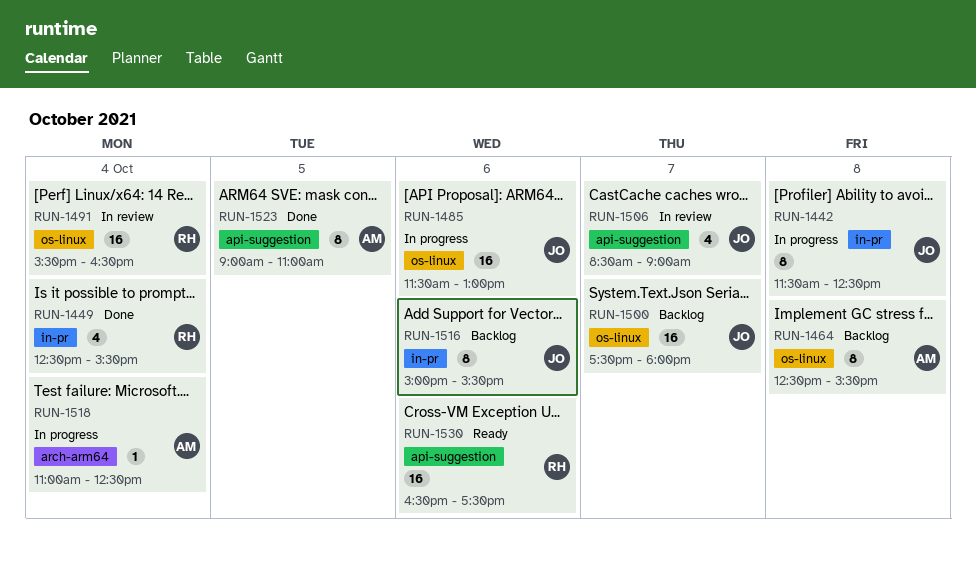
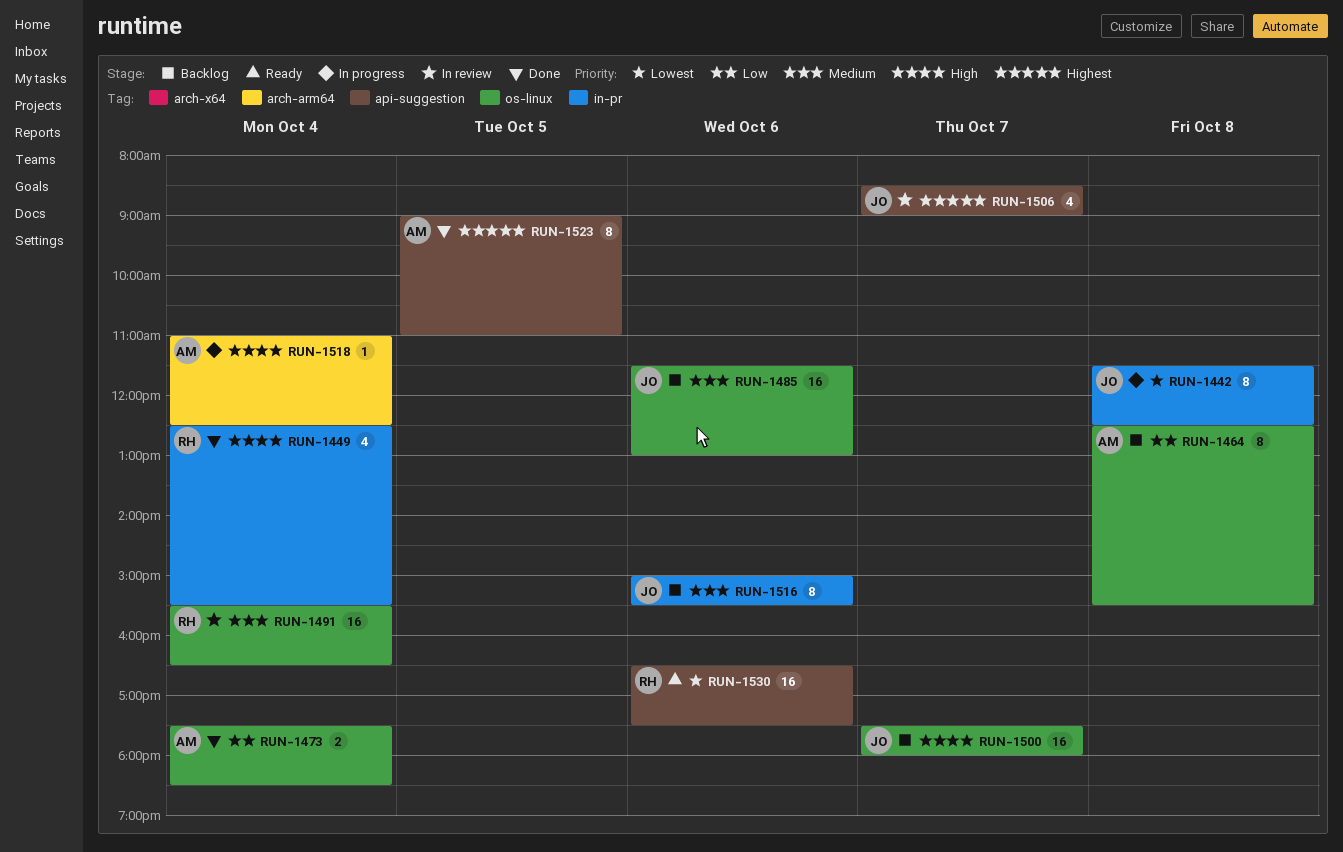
RUN-1473: none -> present
RUN-1485, status: In progress -> Backlog

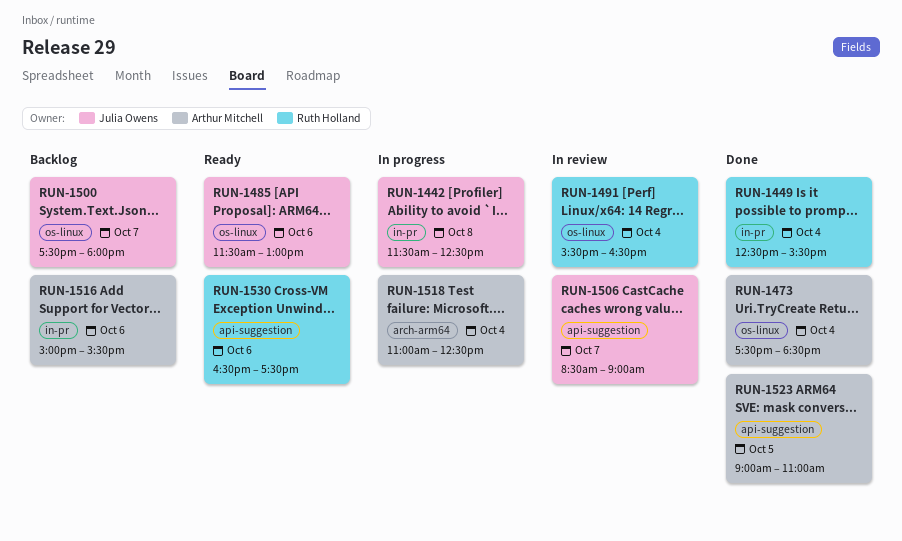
RUN-1464: present -> none
RUN-1485, status: Backlog -> Ready
RUN-1516, owner: Julia Owens -> Arthur Mitchell

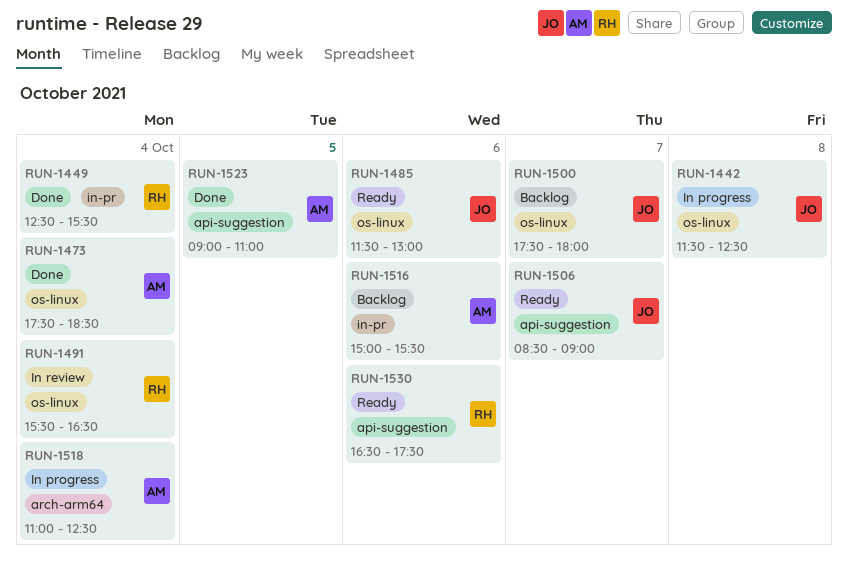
RUN-1442, label: in-pr -> os-linux
RUN-1506, status: In review -> Ready

